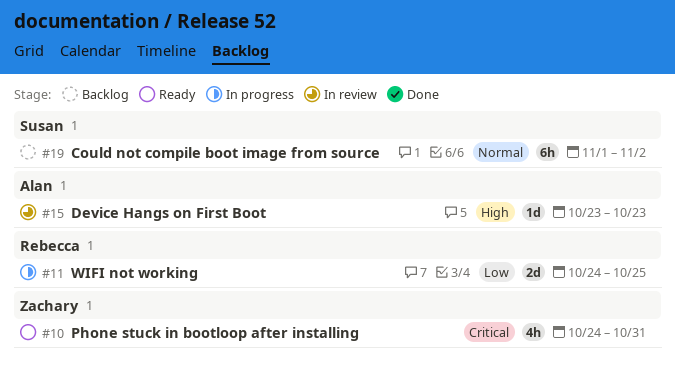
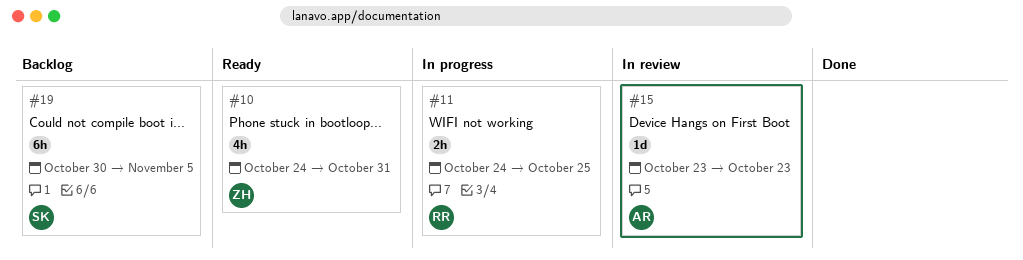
#11, estimate: 2d -> 2h
#19, start: Nov 1 -> Oct 30
#19, due: Nov 2 -> Nov 5

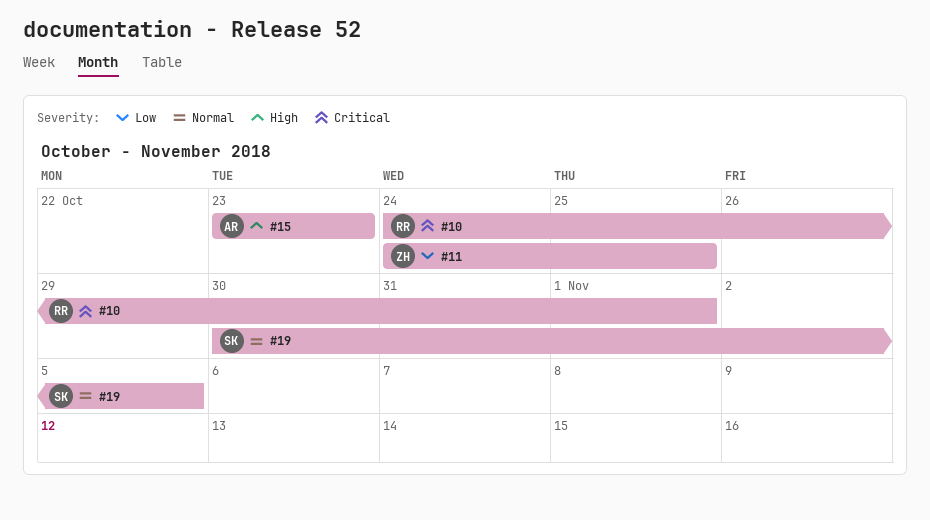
#10, owner: ZH -> RR
#10, due: Oct 31 -> Nov 1
#11, owner: RR -> ZH

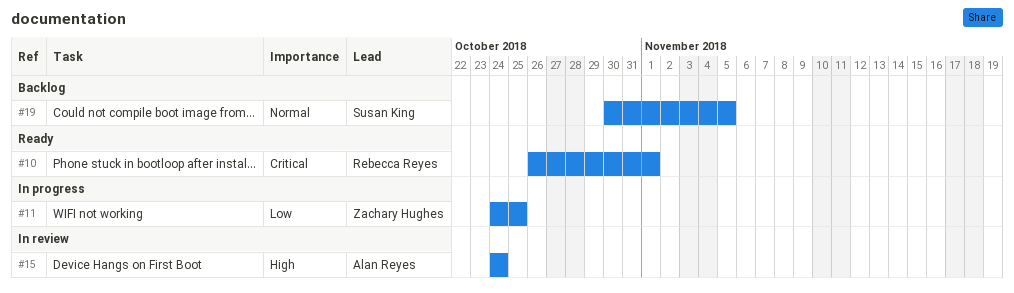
#10, start: Oct 24 -> Oct 26
#15, start: Oct 23 -> Oct 24
#15, due: Oct 23 -> Oct 24

